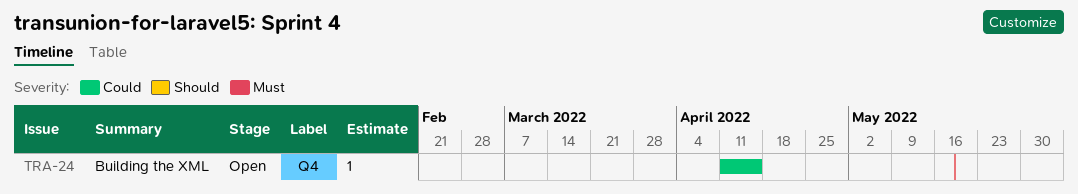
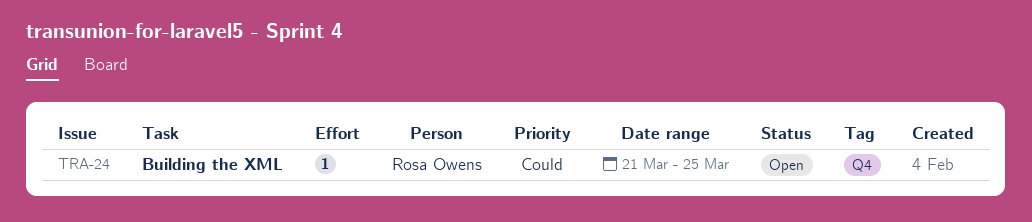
TRA-24, start: Apr 11 -> Mar 21
TRA-24, due: Apr 15 -> Mar 25

